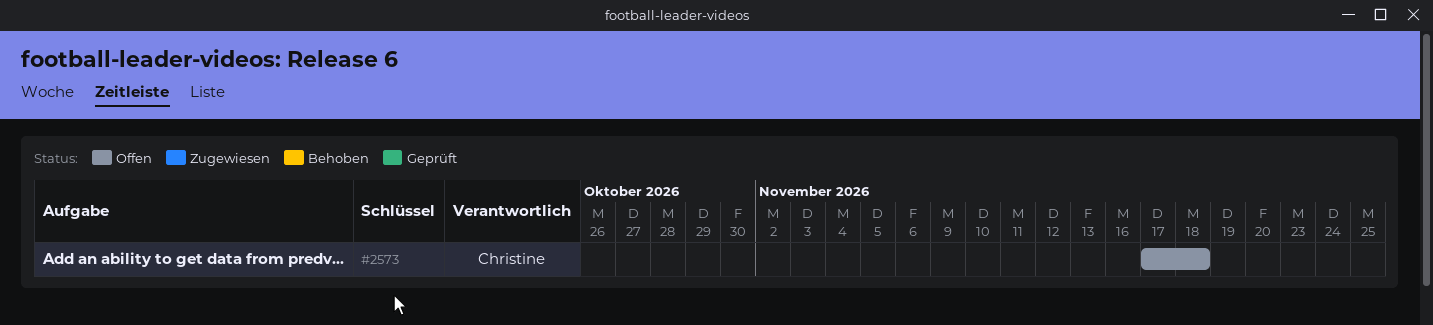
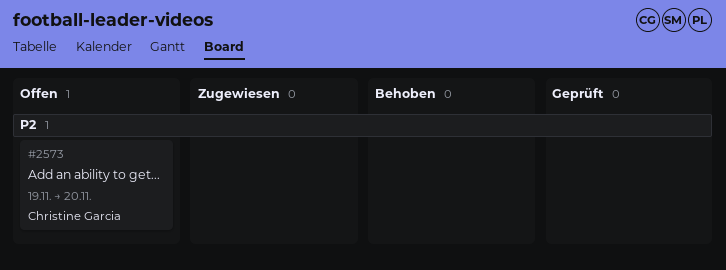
#2573, start: Nov 17 -> Nov 19
#2573, due: Nov 18 -> Nov 20

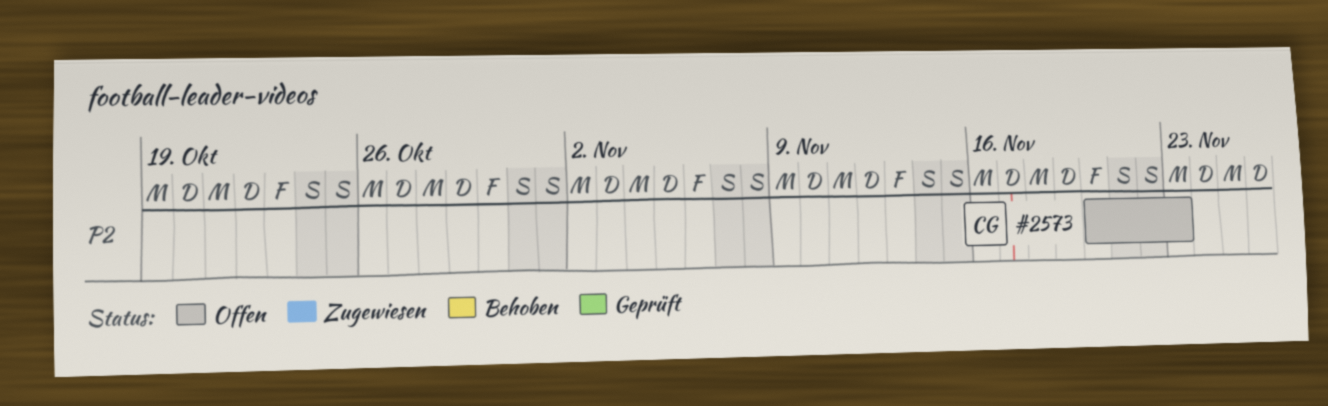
#2573, start: Nov 19 -> Nov 20
#2573, due: Nov 20 -> Nov 23

